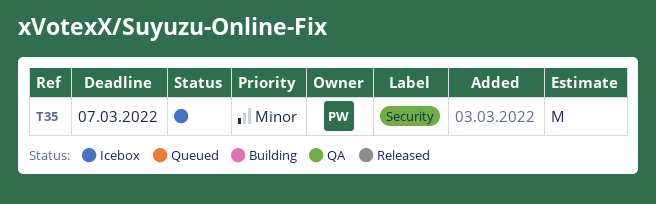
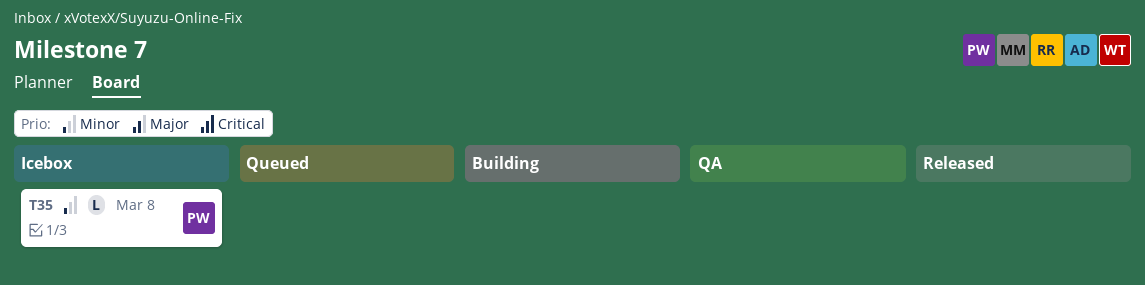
T35, estimate: M -> L
T35, due: Mar 7 -> Mar 8

